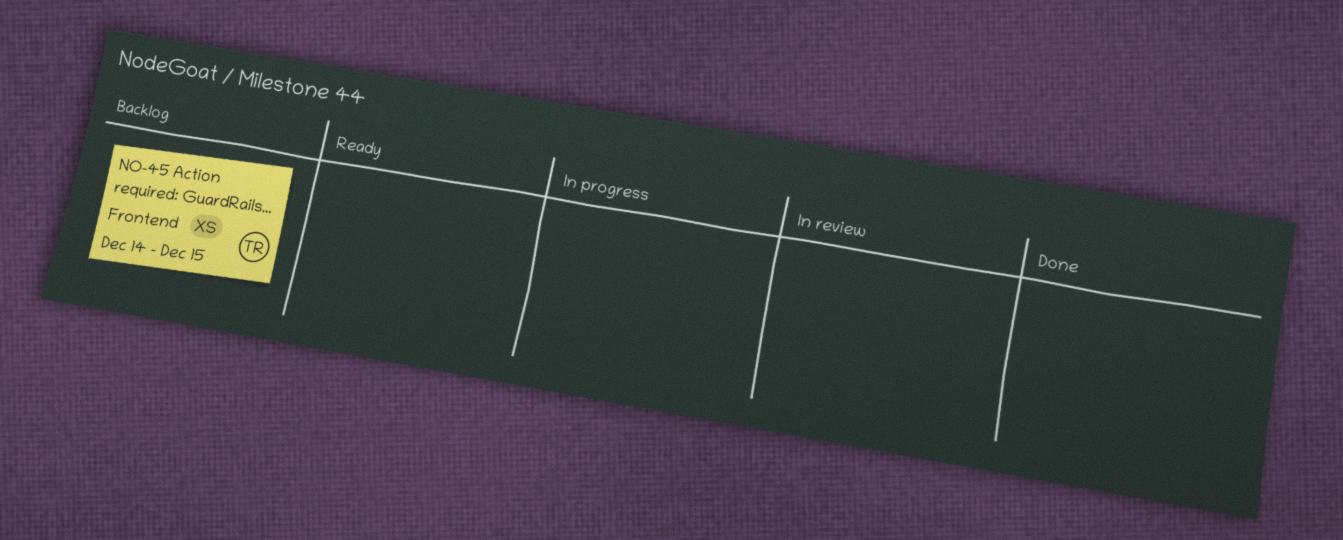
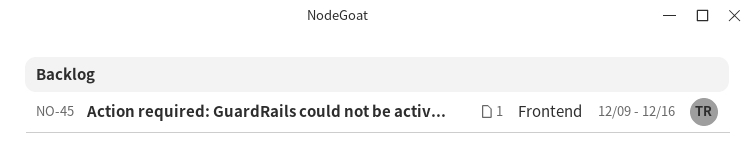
NO-45, start: Dec 14 -> Dec 9
NO-45, due: Dec 15 -> Dec 16

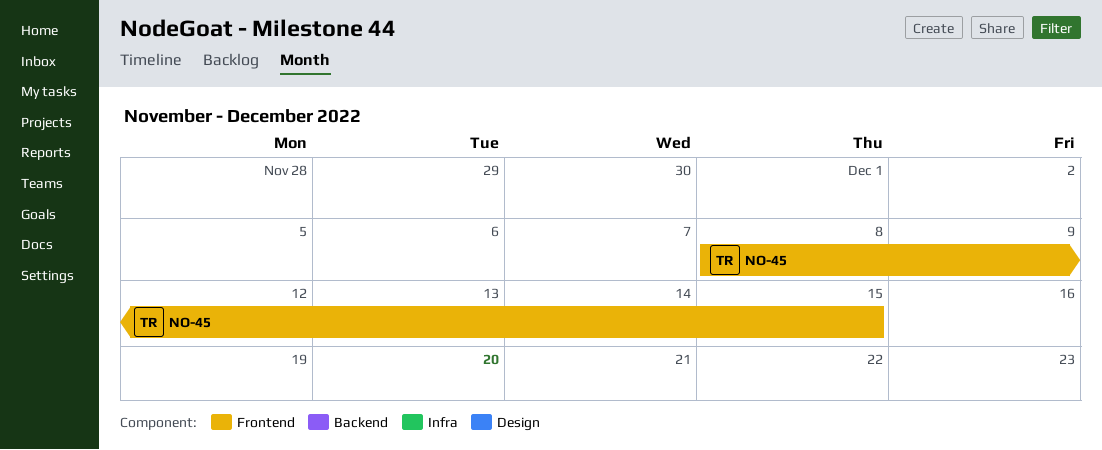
NO-45, start: Dec 9 -> Dec 8
NO-45, due: Dec 16 -> Dec 15

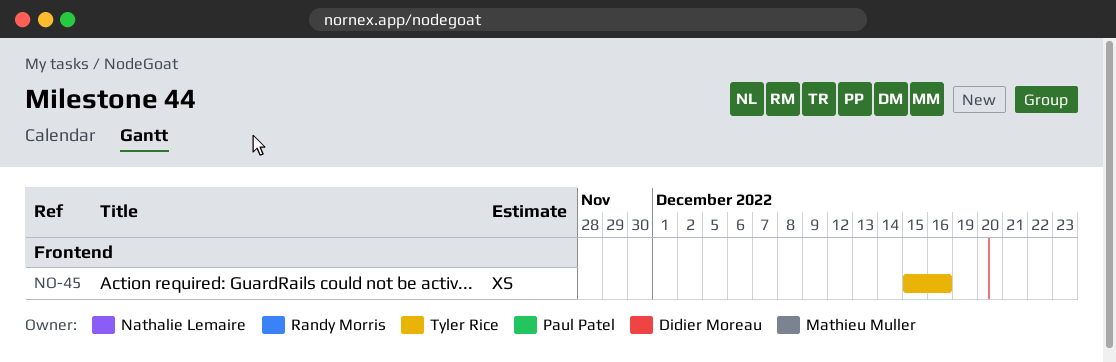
NO-45, start: Dec 8 -> Dec 15
NO-45, due: Dec 15 -> Dec 16

